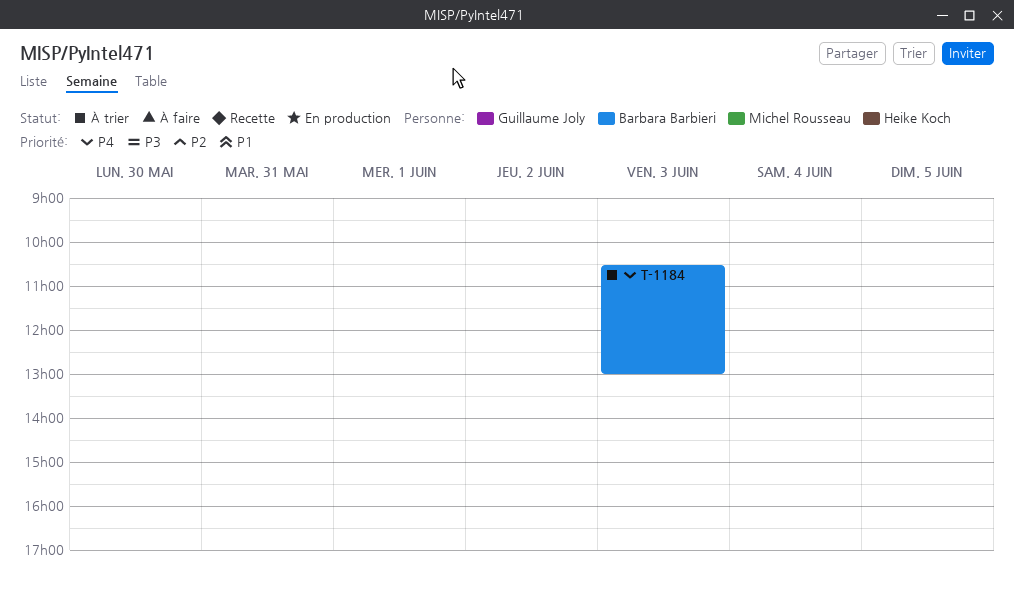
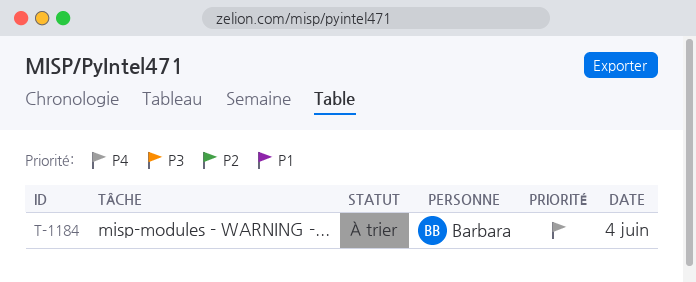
T-1184, day: Jun 3 -> Jun 4

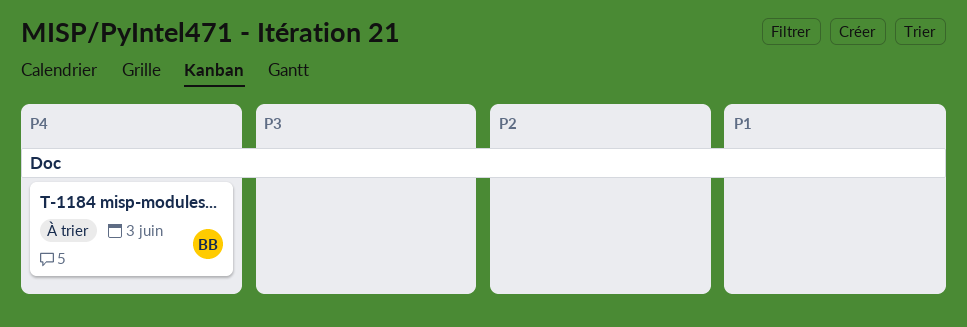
T-1184, day: Jun 4 -> Jun 3

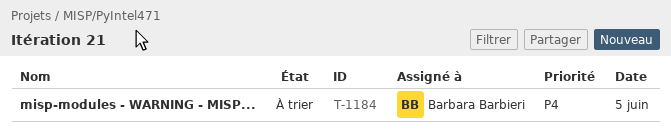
T-1184, day: Jun 3 -> Jun 5

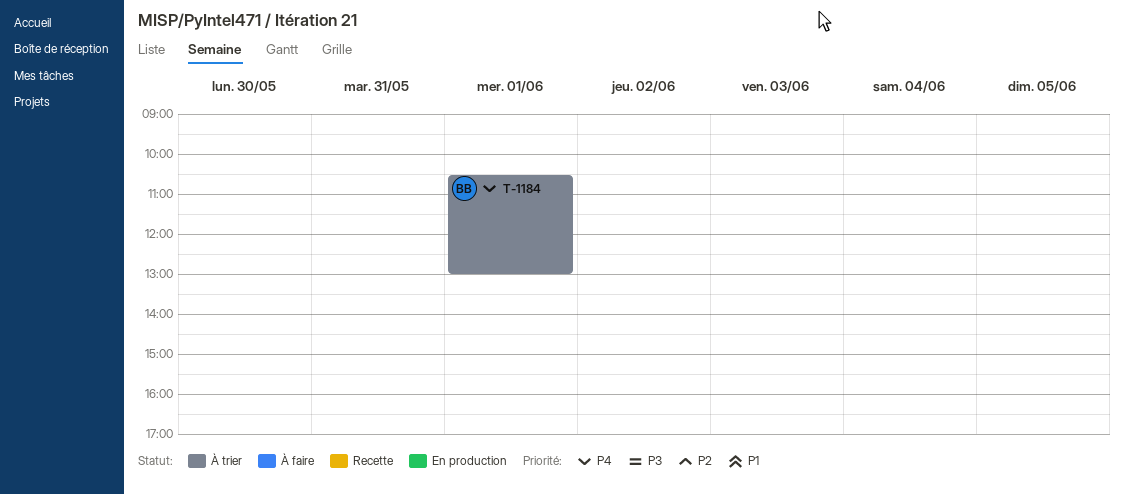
T-1184, day: Jun 5 -> Jun 1

